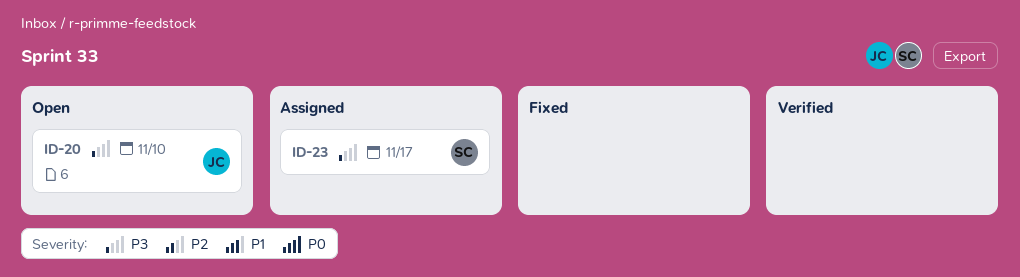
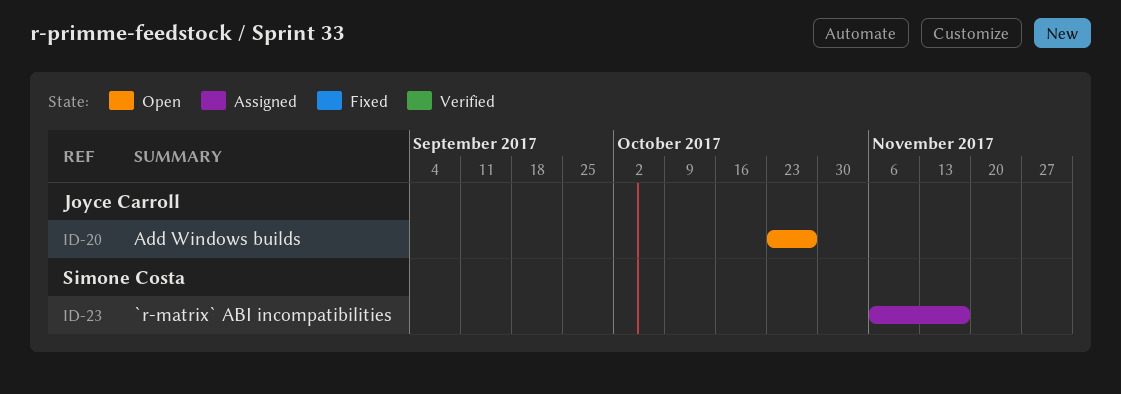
ID-20, due: Nov 10 -> Oct 27

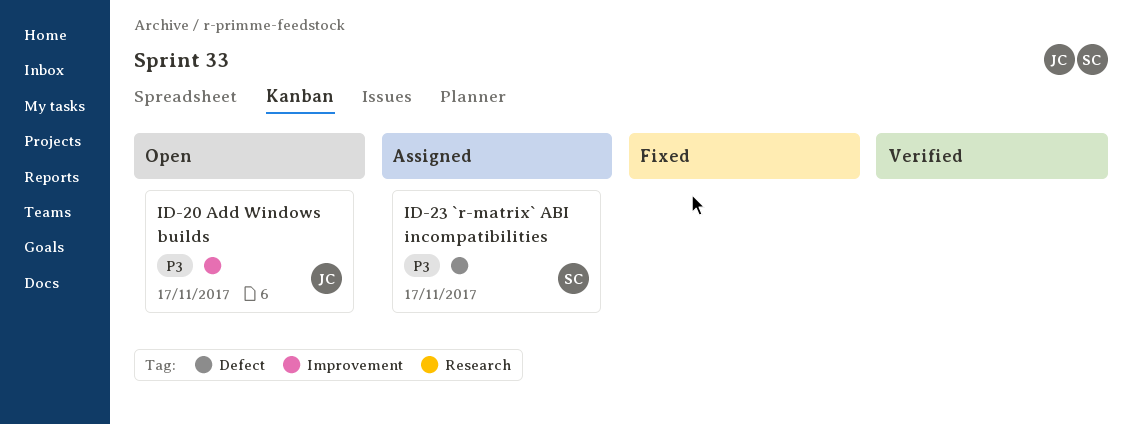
ID-20, due: Oct 27 -> Nov 17

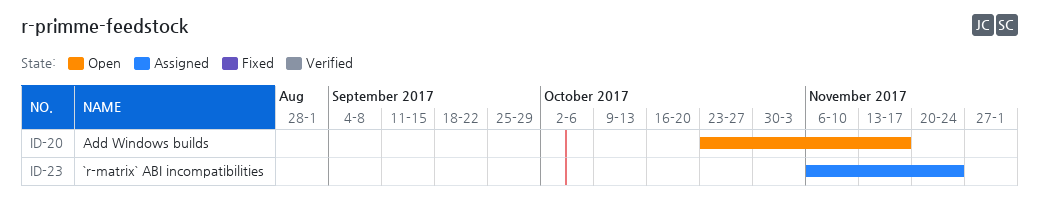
ID-23, due: Nov 17 -> Nov 24

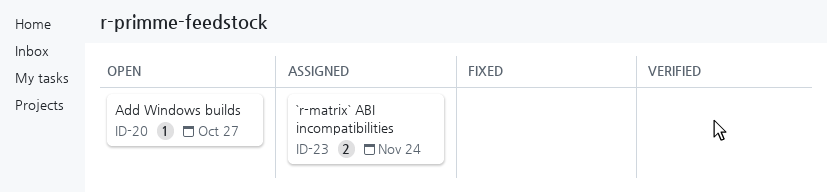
ID-20, due: Nov 17 -> Oct 27

